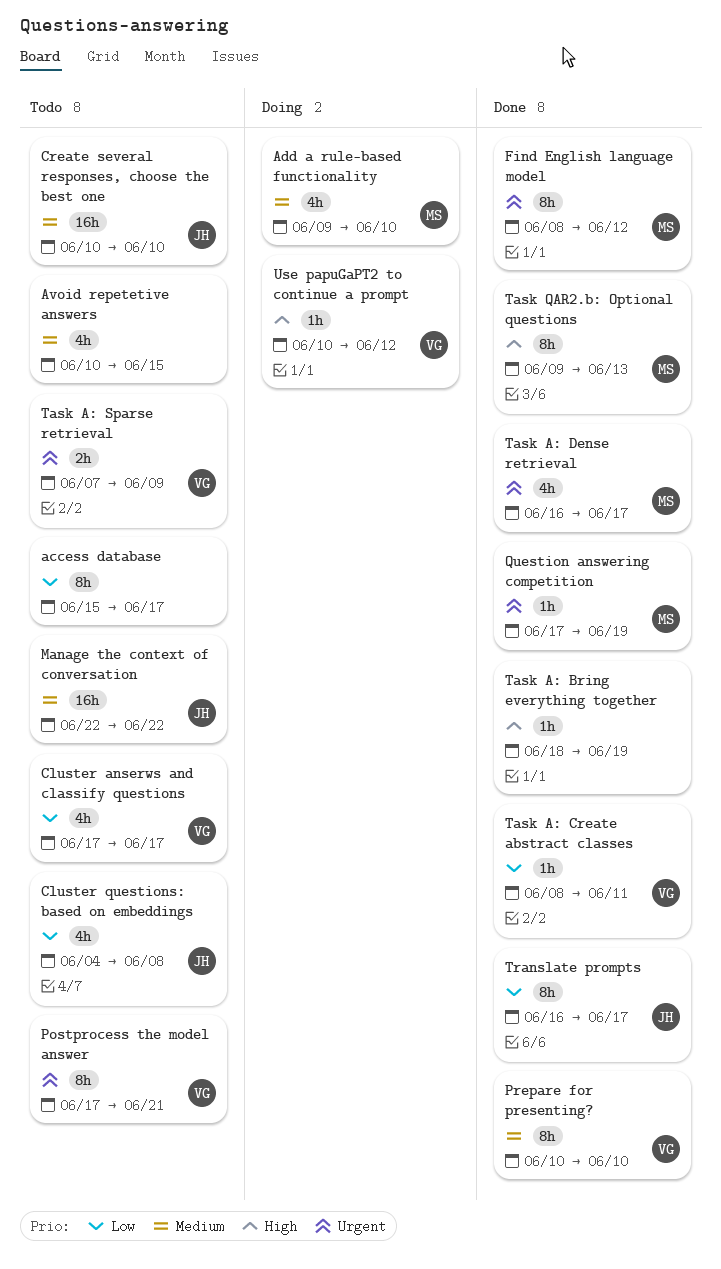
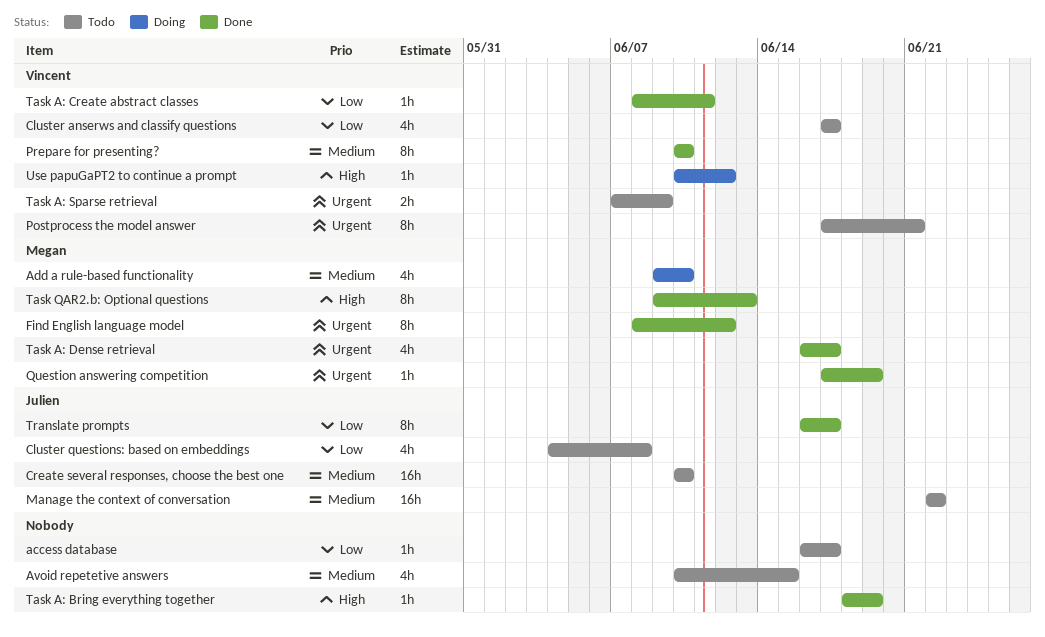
access database, estimate: 8h -> 1h
access database, start: Jun 15 -> Jun 16

